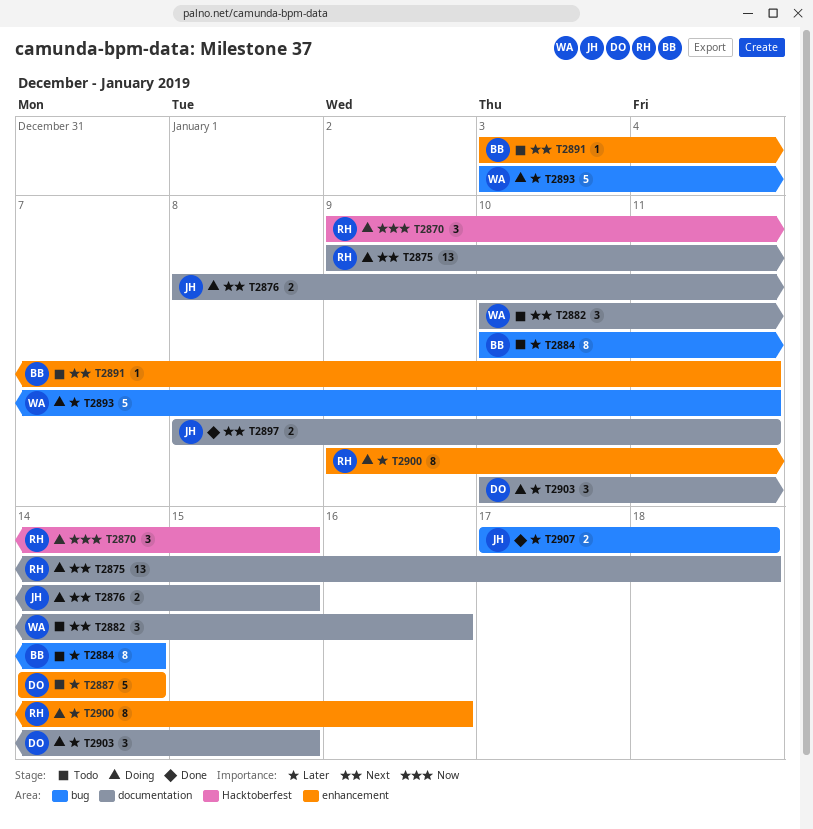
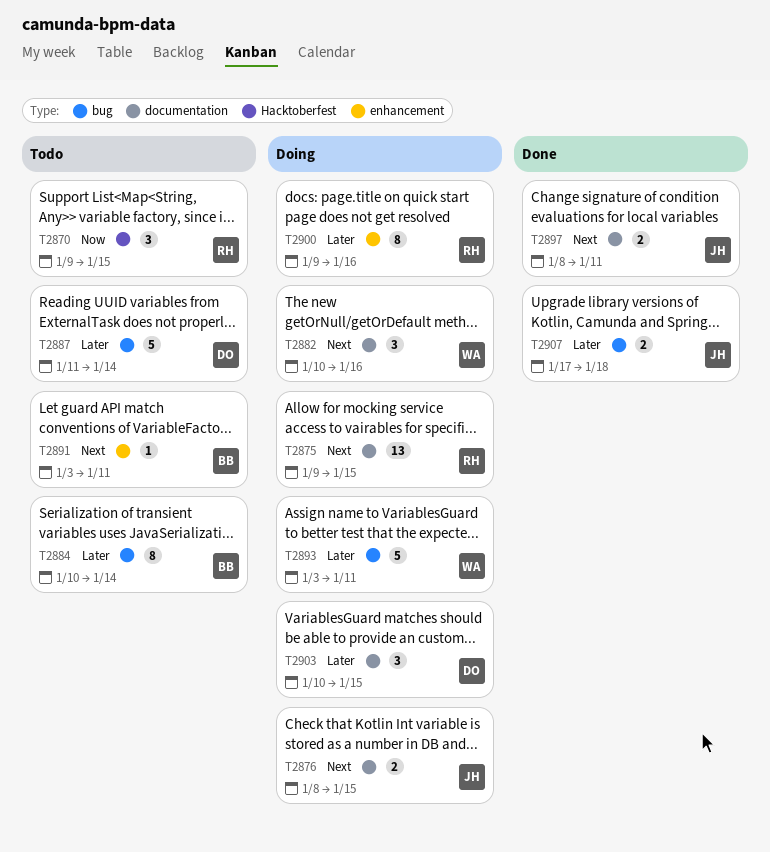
T2870, status: Doing -> Todo
T2875, due: Jan 18 -> Jan 15
T2882, status: Todo -> Doing
T2887, label: enhancement -> bug
T2887, start: Jan 14 -> Jan 11

